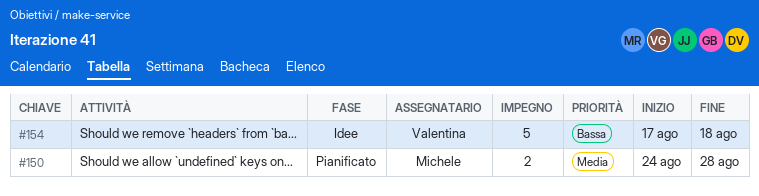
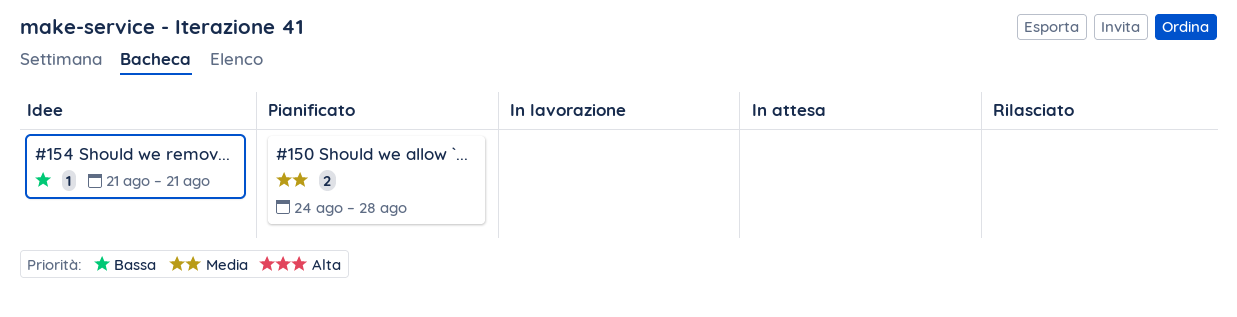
#154, estimate: 5 -> 1
#154, start: Aug 17 -> Aug 21
#154, due: Aug 18 -> Aug 21

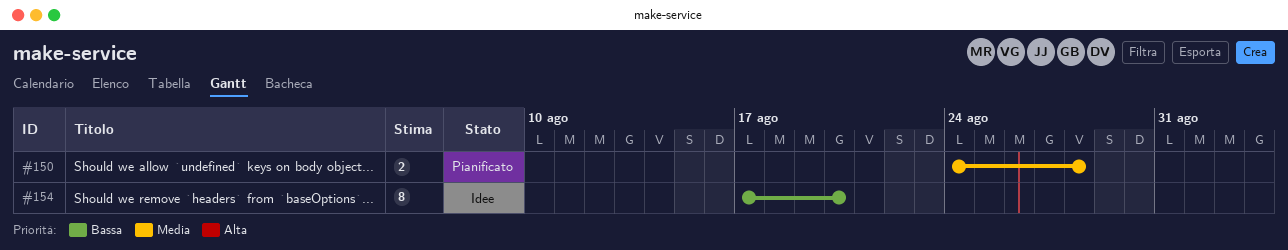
#154, estimate: 1 -> 8
#154, start: Aug 21 -> Aug 17
#154, due: Aug 21 -> Aug 20

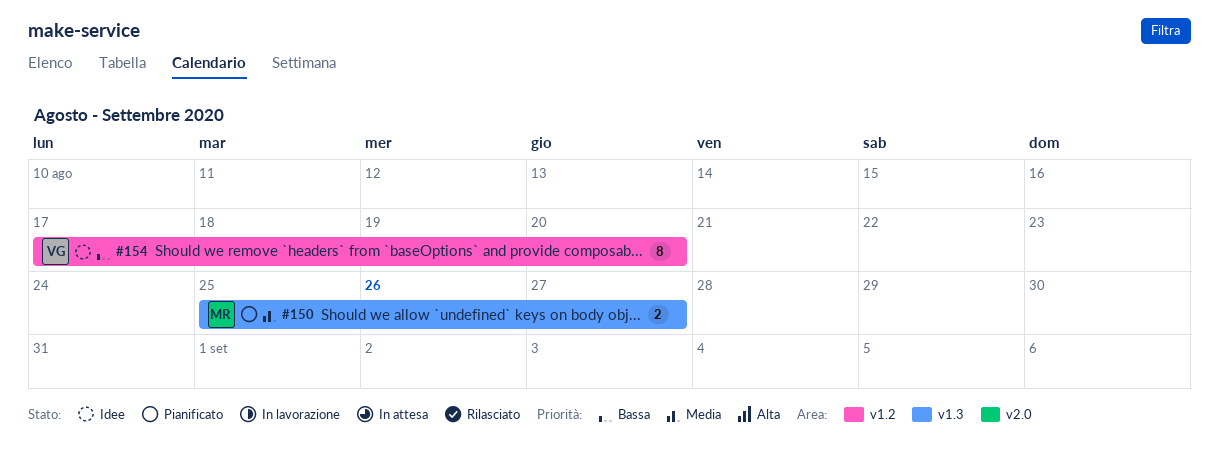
#150, start: Aug 24 -> Aug 25
#150, due: Aug 28 -> Aug 27

